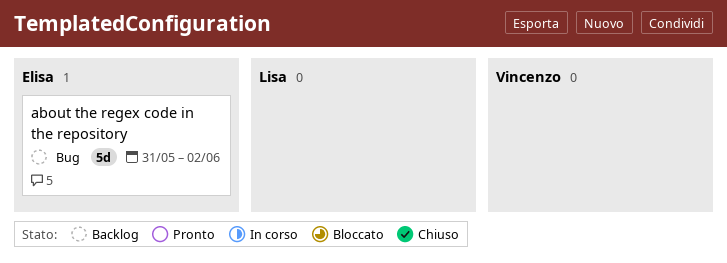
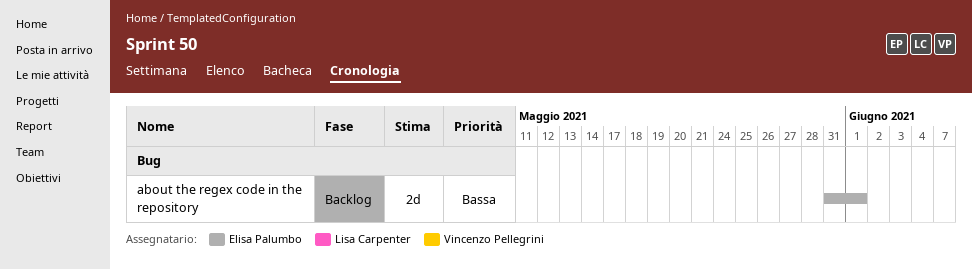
about the regex code in the repository, estimate: 5d -> 2d
about the regex code in the repository, due: Jun 2 -> Jun 1

